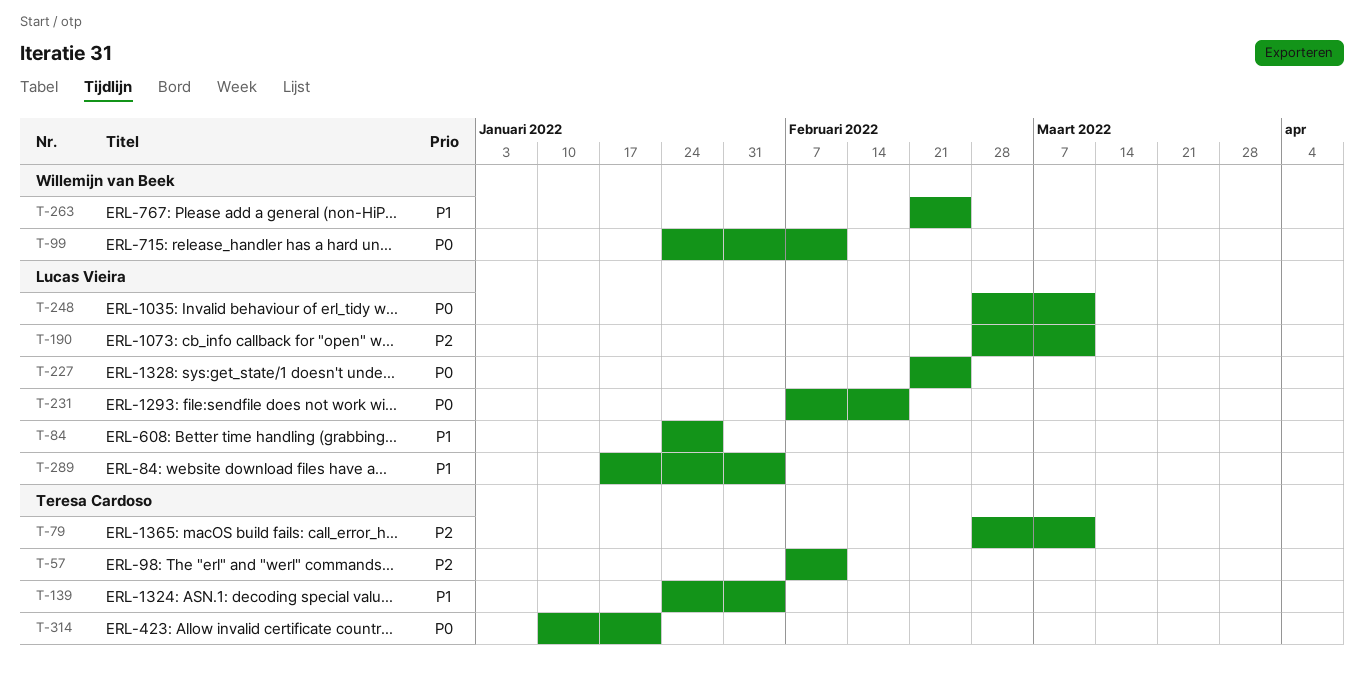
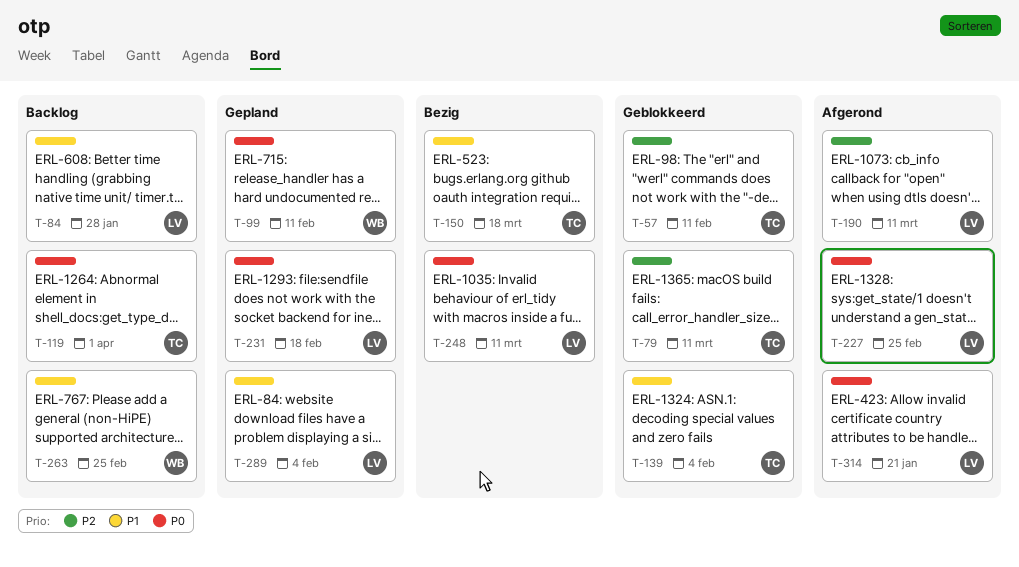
T-119: none -> present
T-150: none -> present
T-314, owner: Teresa Cardoso -> Lucas Vieira

